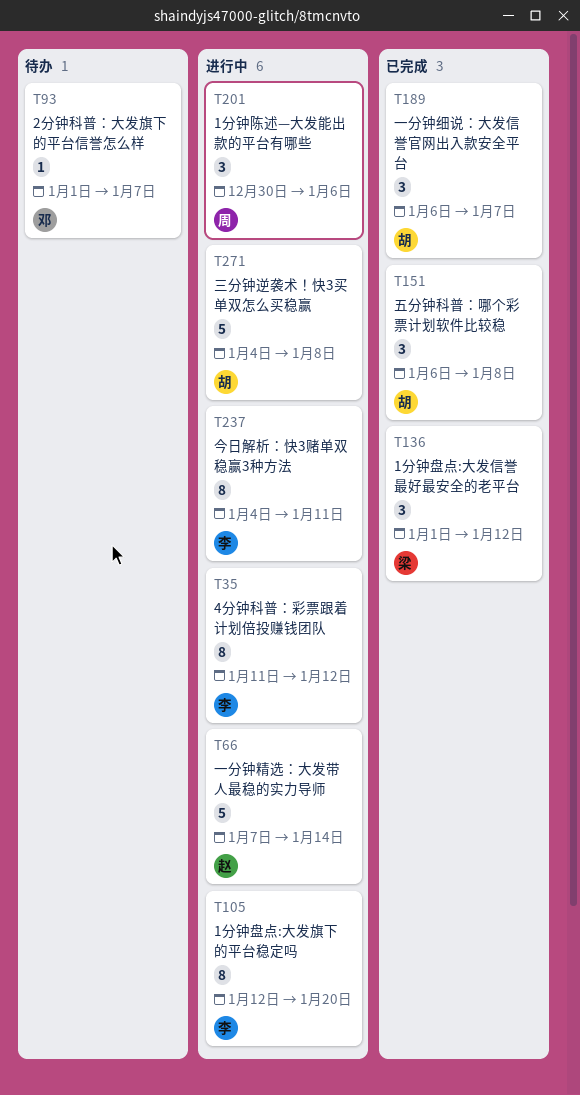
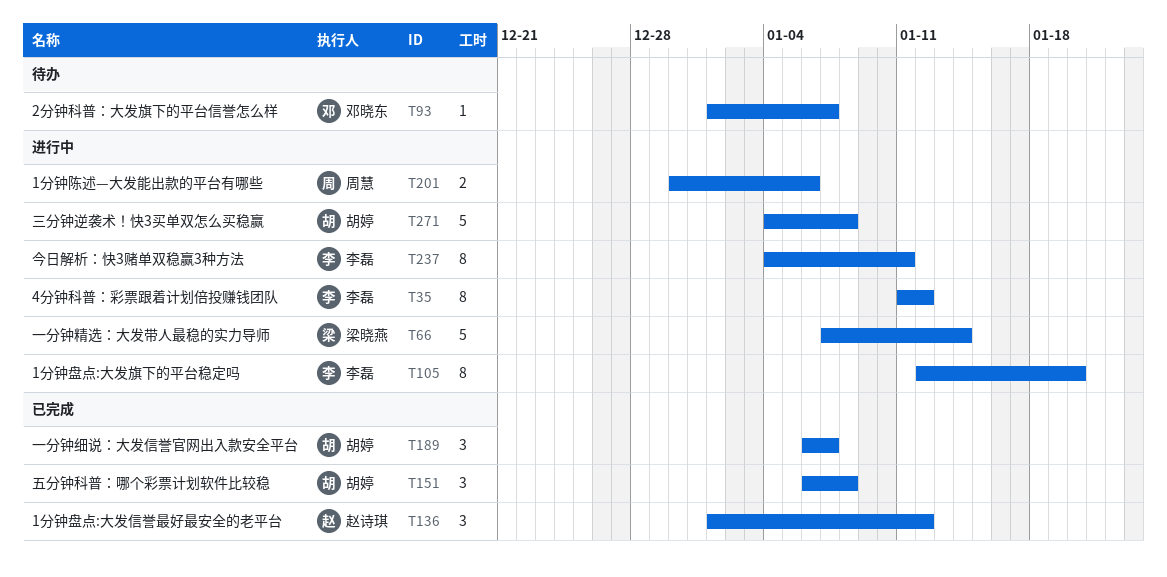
T66, owner: 赵诗琪 -> 梁晓燕
T136, owner: 梁晓燕 -> 赵诗琪
T201, estimate: 3 -> 2

